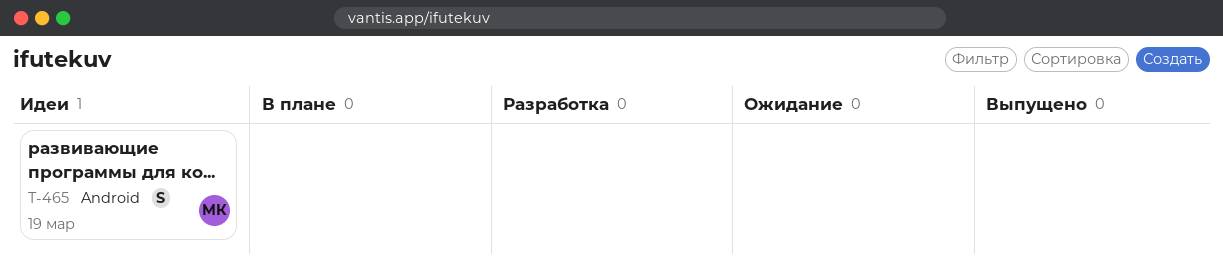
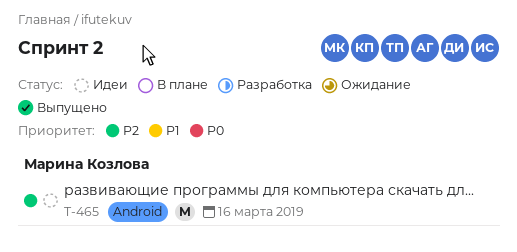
T-465, estimate: S -> M
T-465, due: Mar 19 -> Mar 16

